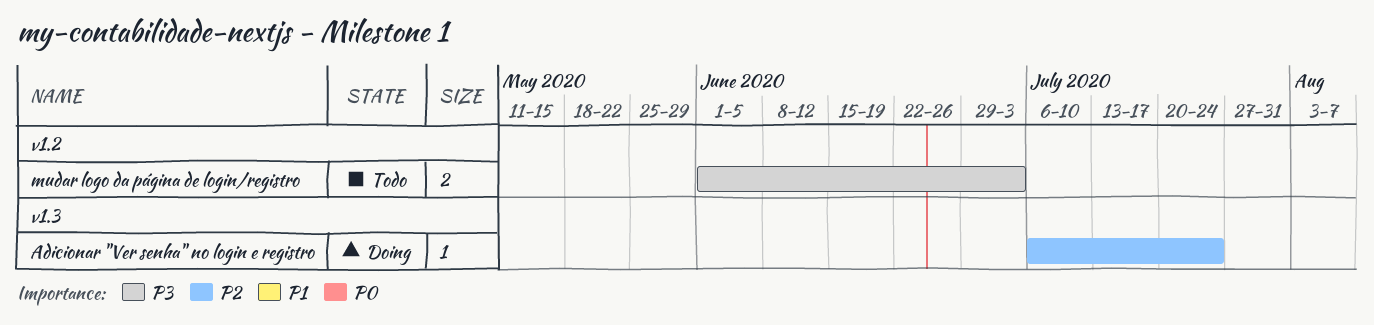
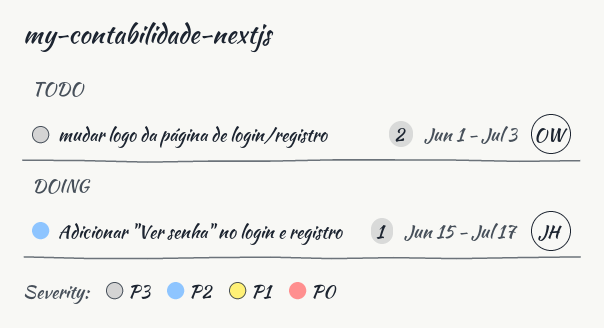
Adicionar "Ver senha" no login e registro, start: Jul 6 -> Jun 15
Adicionar "Ver senha" no login e registro, due: Jul 24 -> Jul 17

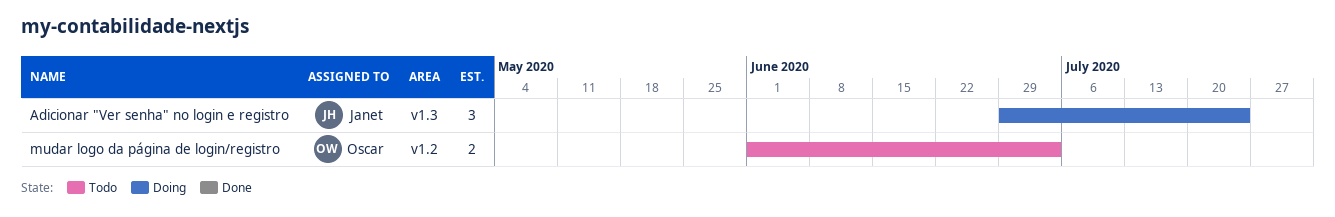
Adicionar "Ver senha" no login e registro, estimate: 1 -> 3
Adicionar "Ver senha" no login e registro, start: Jun 15 -> Jun 29
Adicionar "Ver senha" no login e registro, due: Jul 17 -> Jul 24

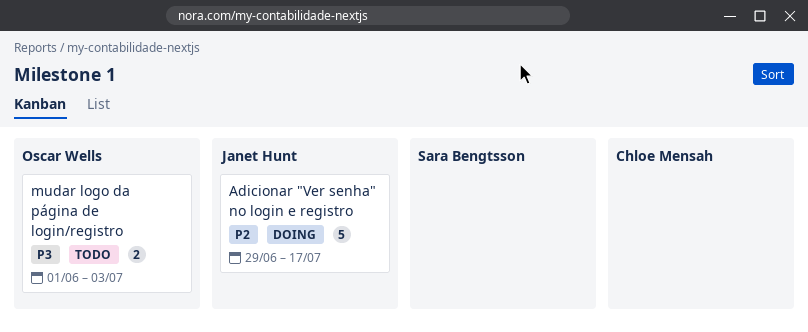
Adicionar "Ver senha" no login e registro, estimate: 3 -> 5
Adicionar "Ver senha" no login e registro, due: Jul 24 -> Jul 17

